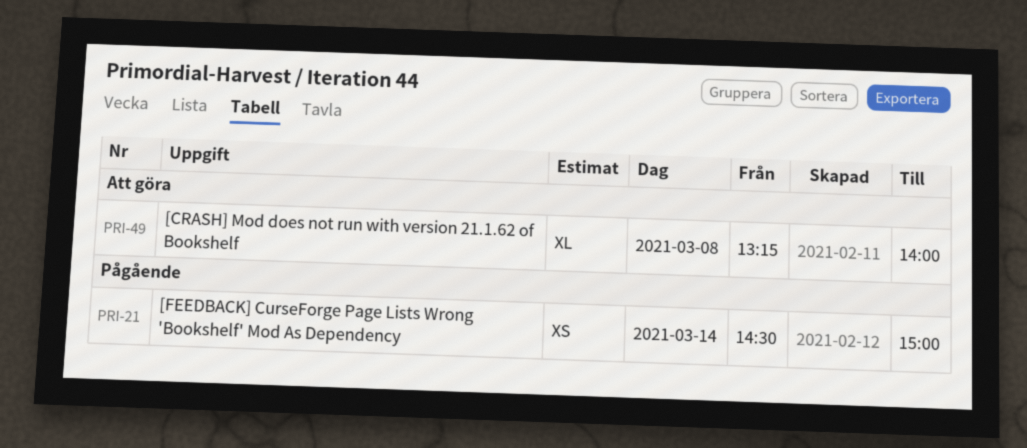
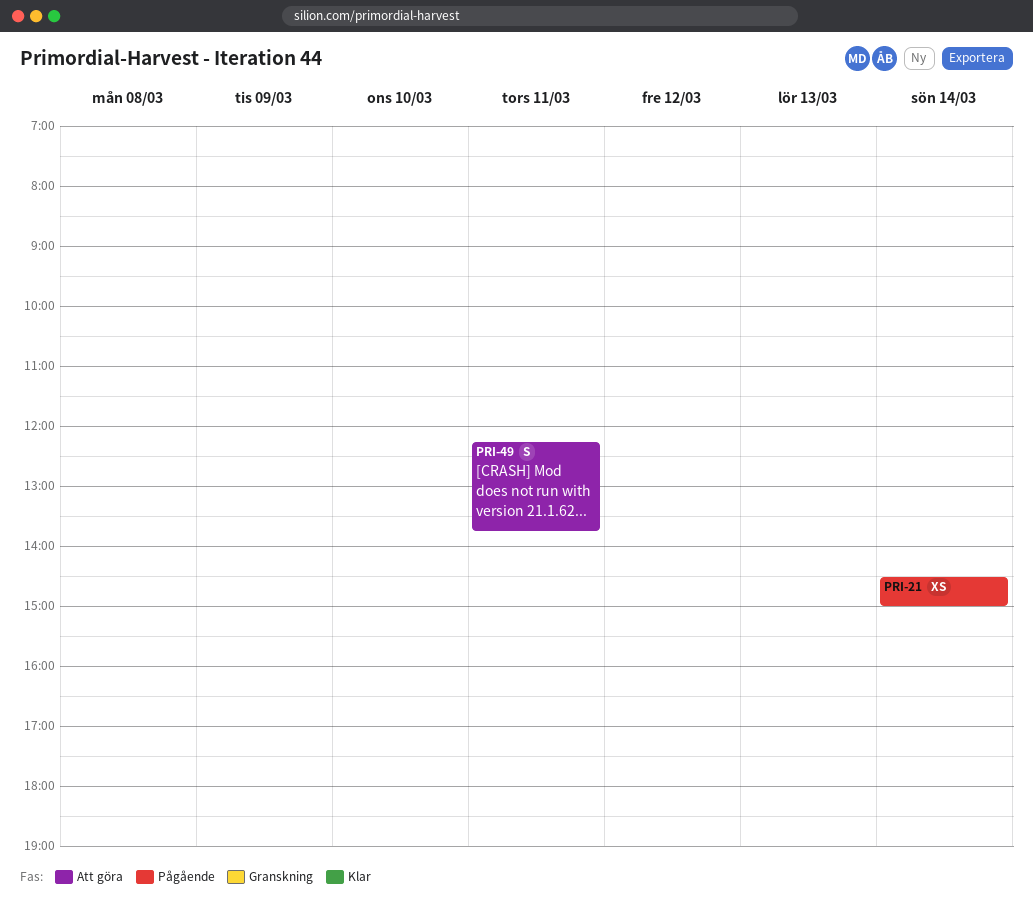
PRI-49, estimate: XL -> S
PRI-49, day: Mar 8 -> Mar 11
PRI-49, begins: 13:15 -> 12:15
PRI-49, ends: 14:00 -> 13:45

